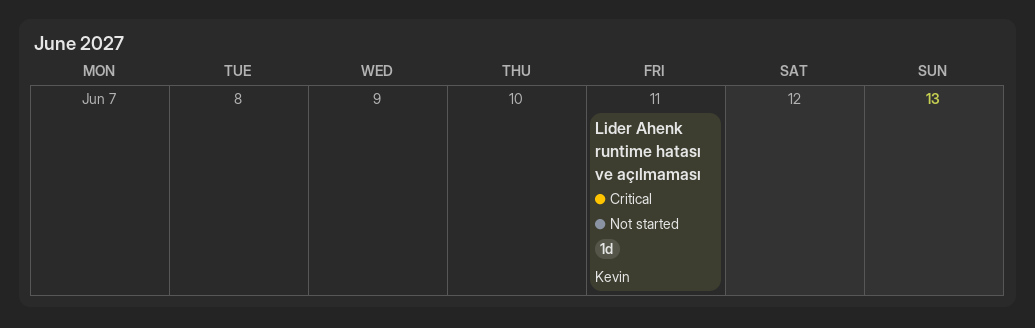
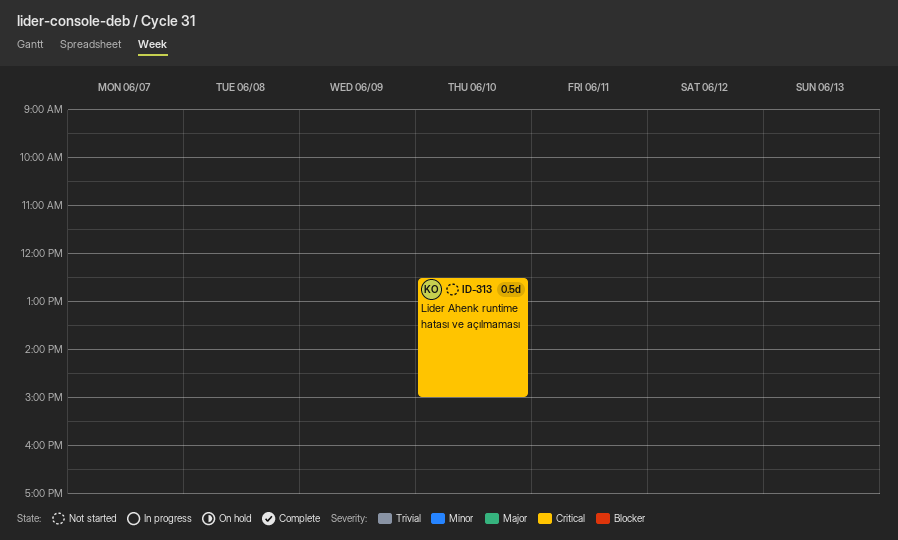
Lider Ahenk runtime hatası ve açılmaması, estimate: 1d -> 0.5d
Lider Ahenk runtime hatası ve açılmaması, day: Jun 11 -> Jun 10

